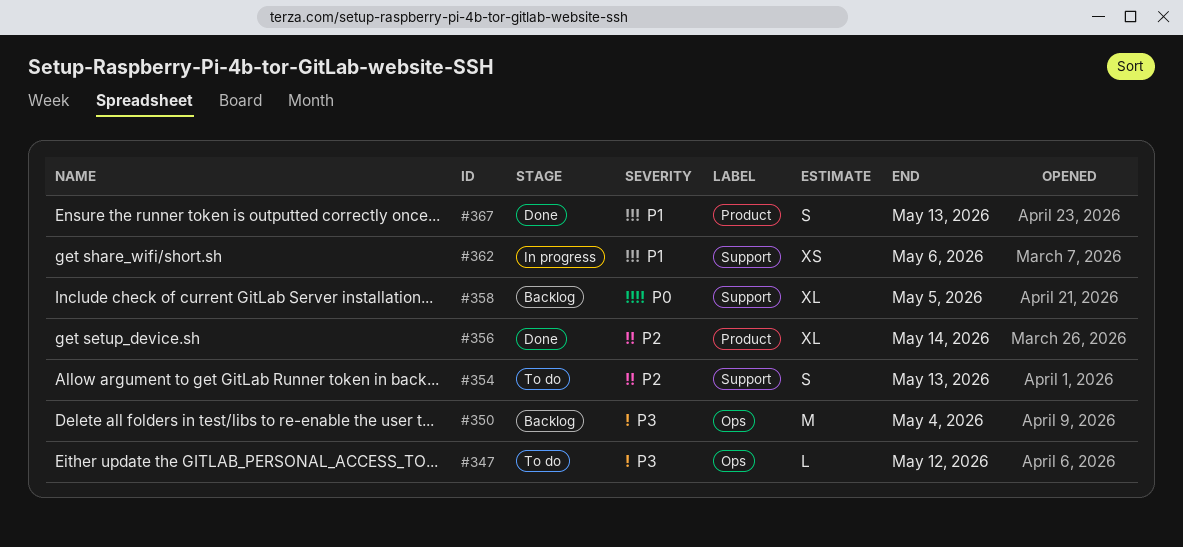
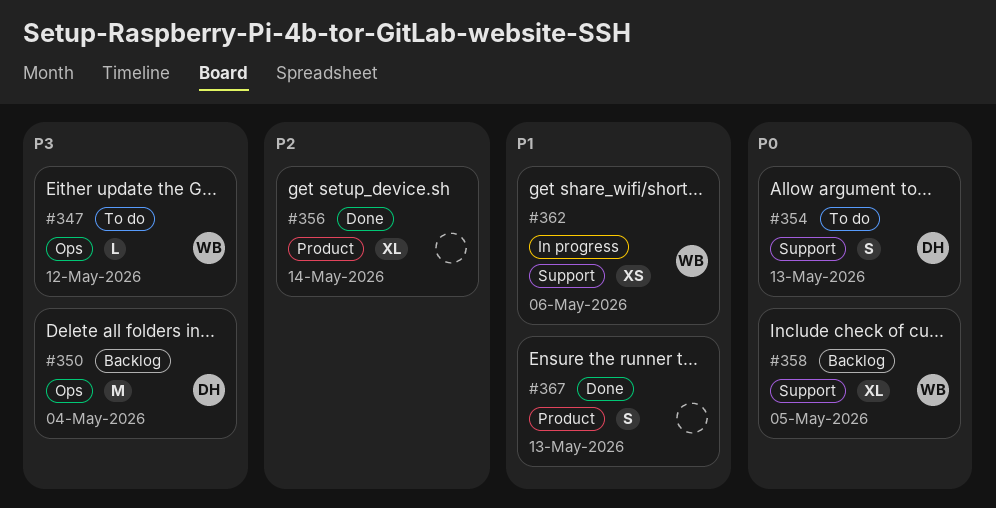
#354, priority: P2 -> P0

